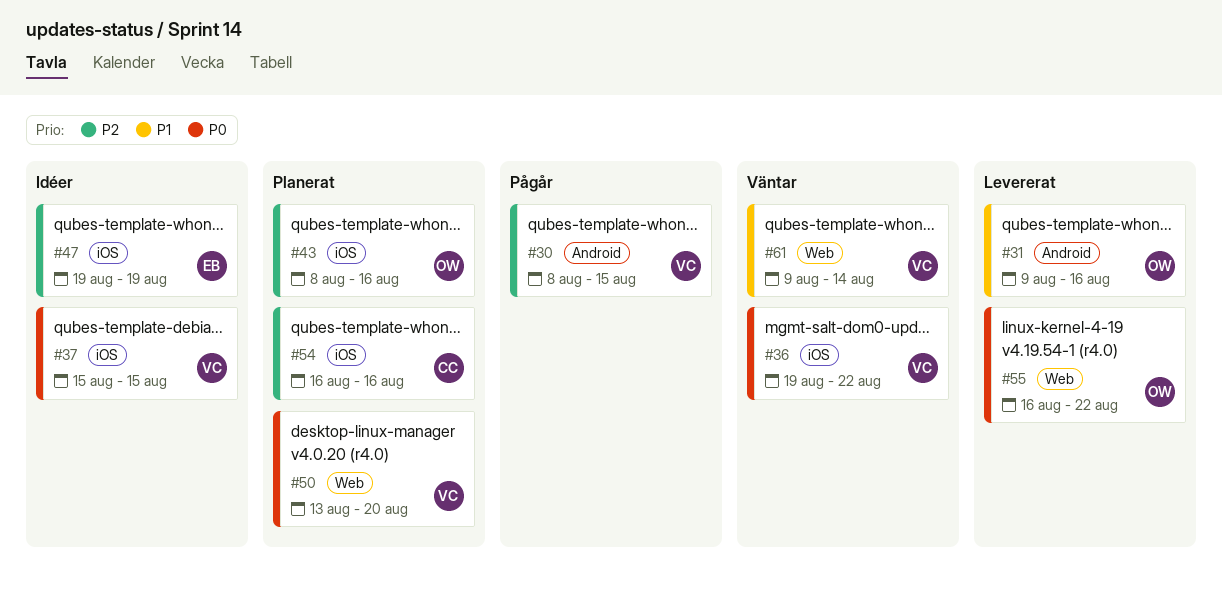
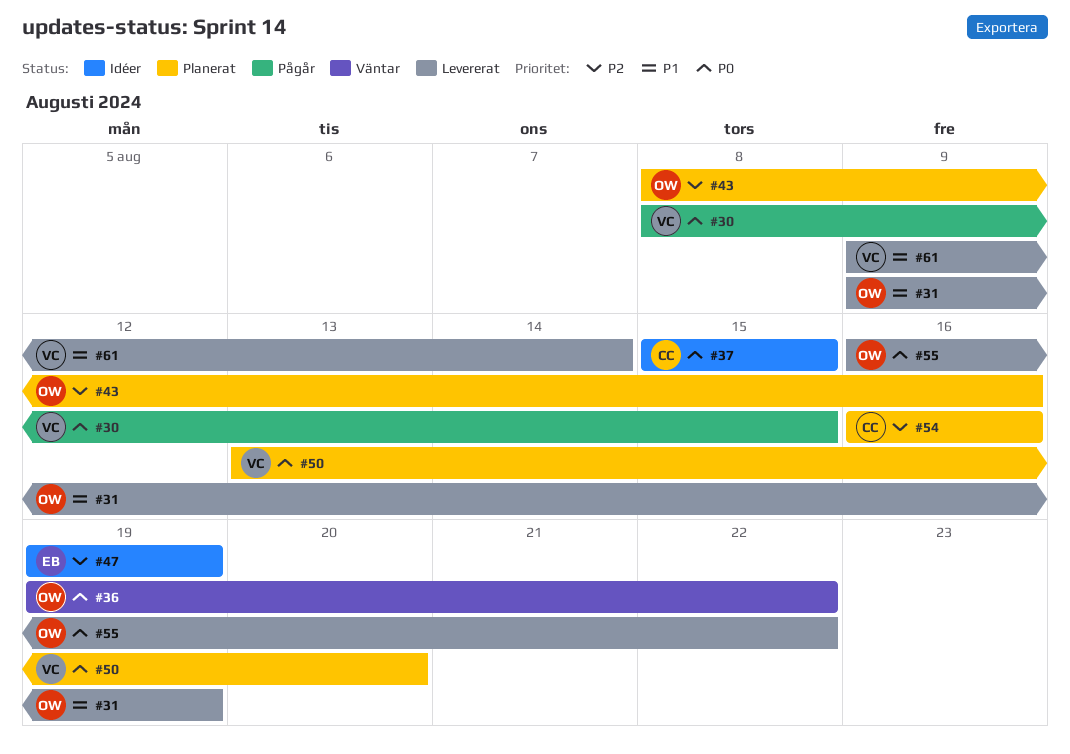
#30, priority: P2 -> P0
#31, due: Aug 16 -> Aug 19
#36, owner: VC -> OW
#37, owner: VC -> CC
#61, status: Väntar -> Levererat

